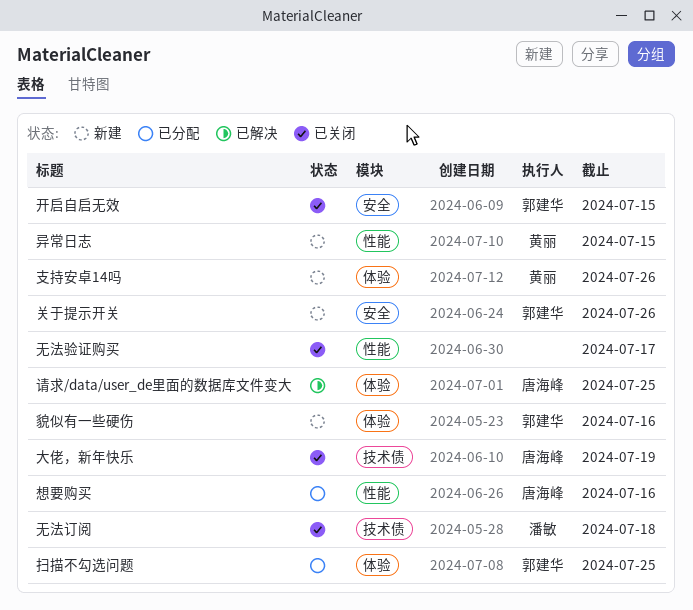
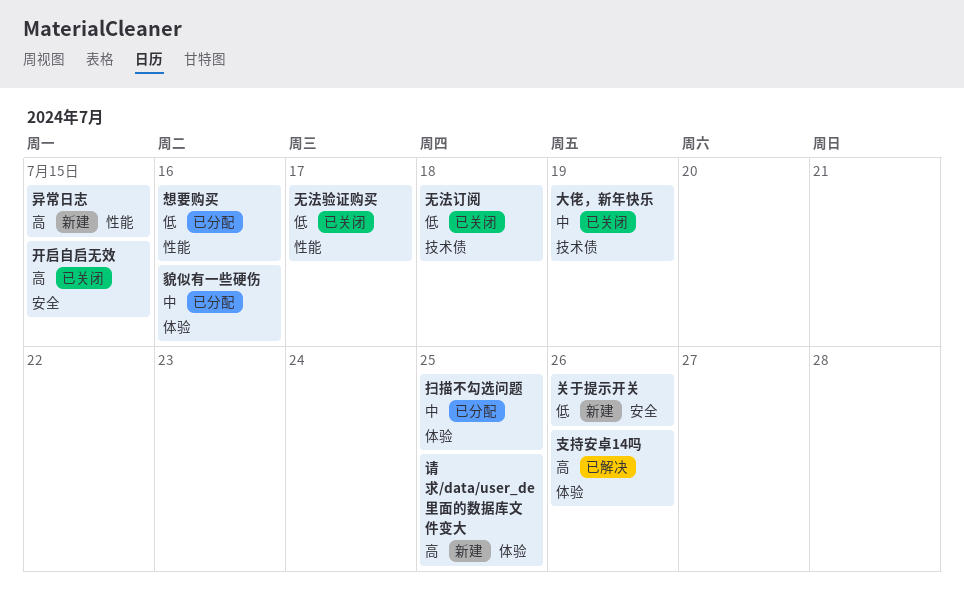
支持安卓14吗, status: 新建 -> 已解决
请求/data/user_de里面的数据库文件变大, status: 已解决 -> 新建
貌似有一些硬伤, status: 新建 -> 已分配

